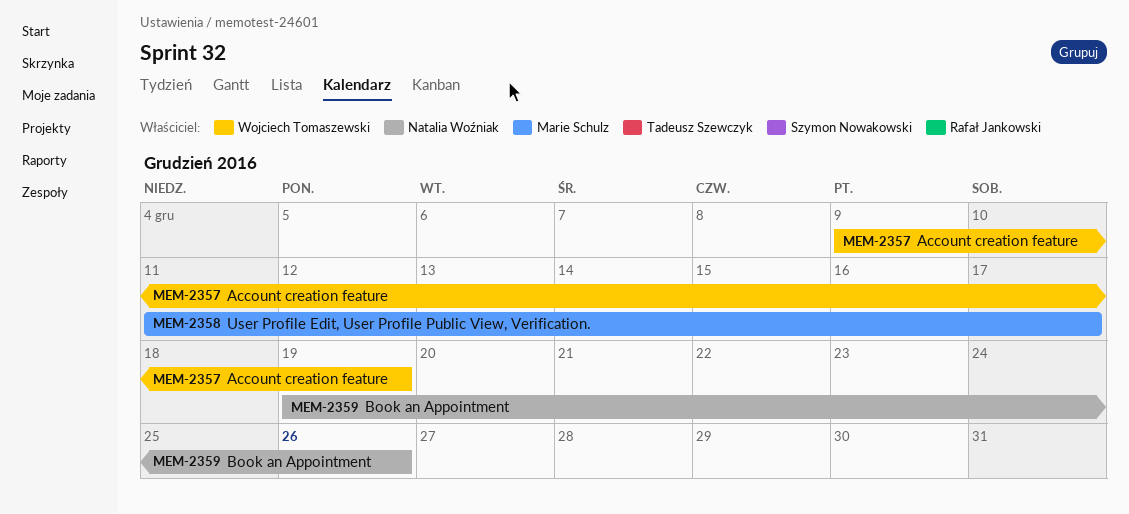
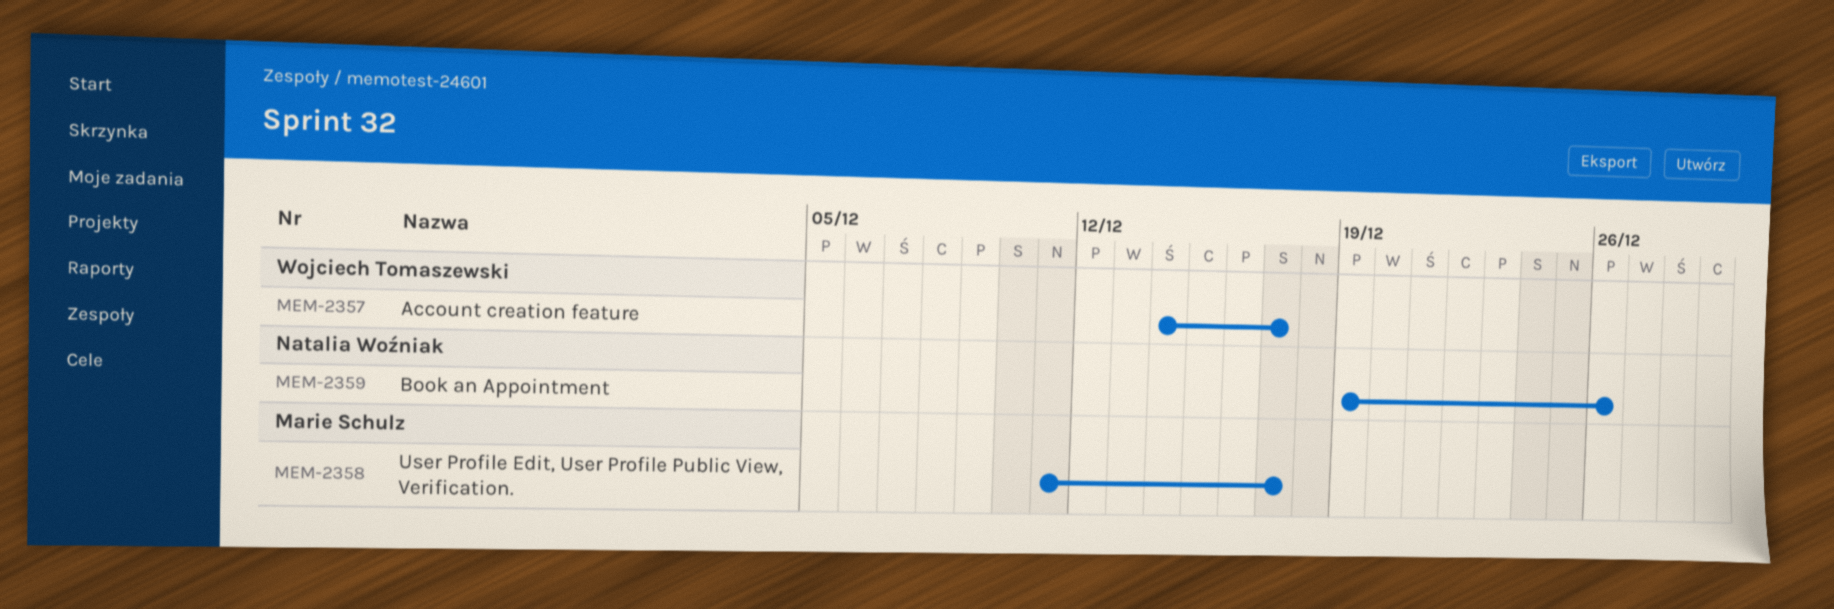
MEM-2357, start: Dec 9 -> Dec 14
MEM-2357, due: Dec 19 -> Dec 17

